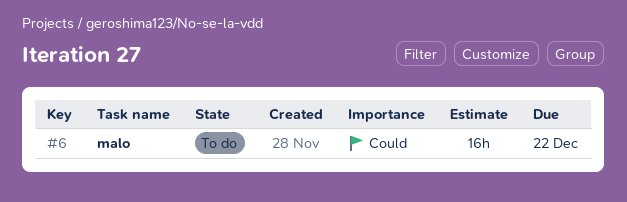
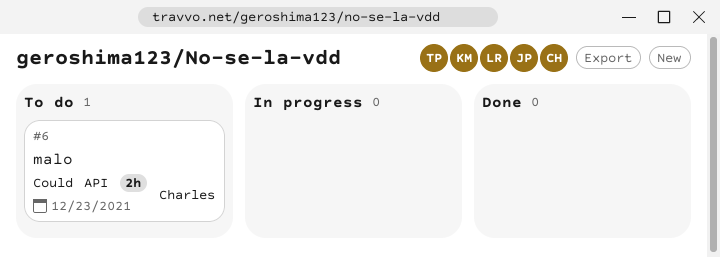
#6, estimate: 16h -> 2h
#6, due: Dec 22 -> Dec 23

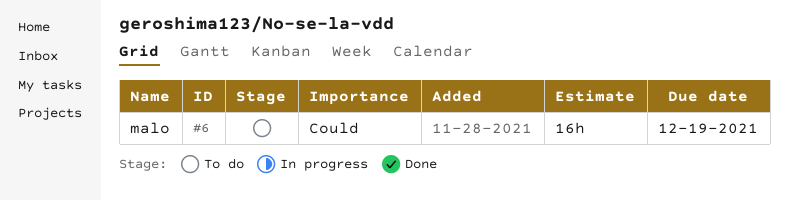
#6, estimate: 2h -> 16h
#6, due: Dec 23 -> Dec 19

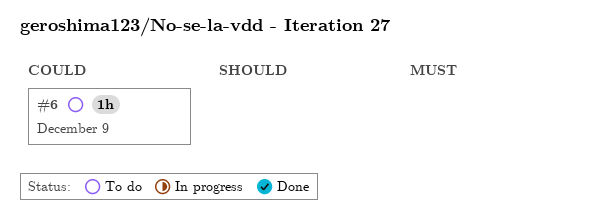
#6, estimate: 16h -> 1h
#6, due: Dec 19 -> Dec 9

